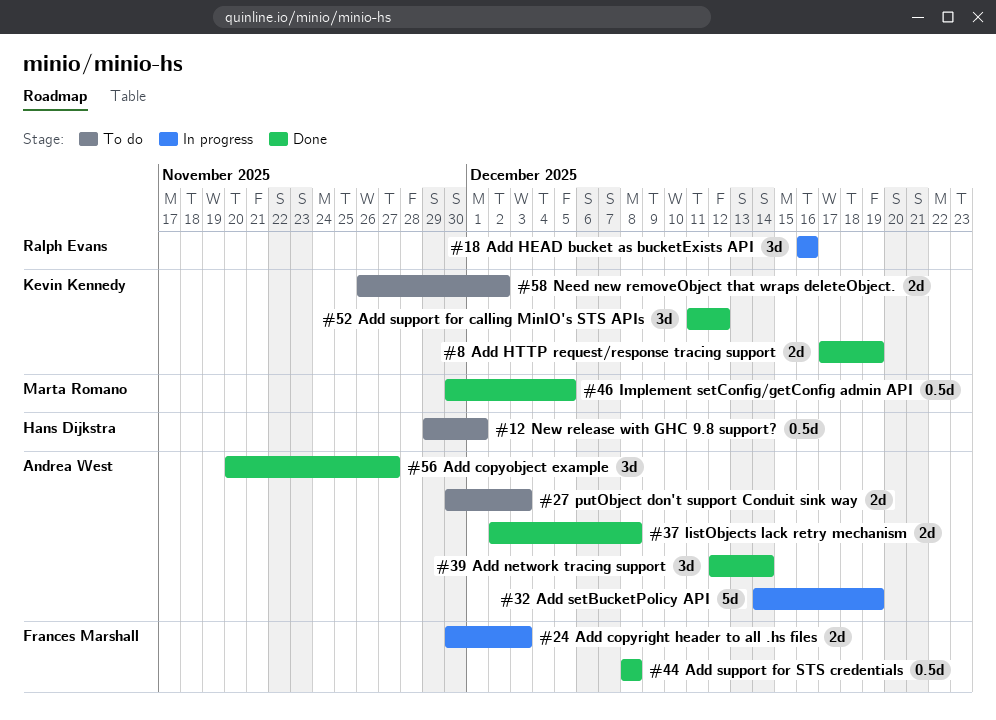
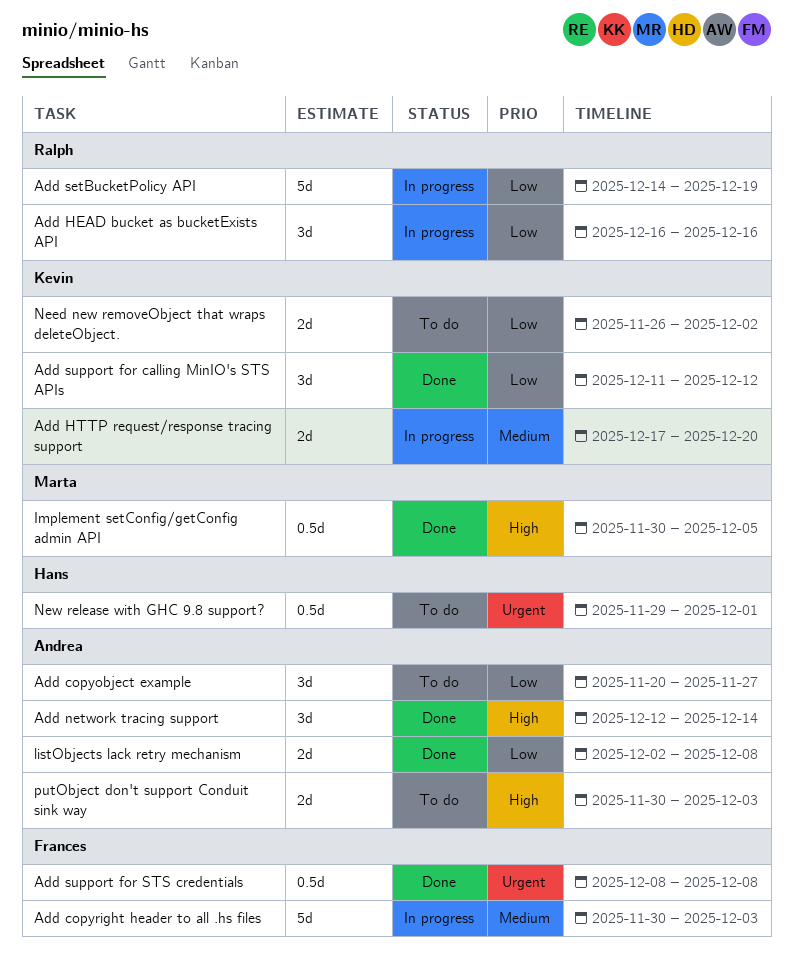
Add copyobject example, status: Done -> To do
Add copyright header to all .hs files, estimate: 2d -> 5d
Add HTTP request/response tracing support, status: Done -> In progress
Add HTTP request/response tracing support, due: Dec 19 -> Dec 20
Add setBucketPolicy API, owner: Andrea West -> Ralph Evans

